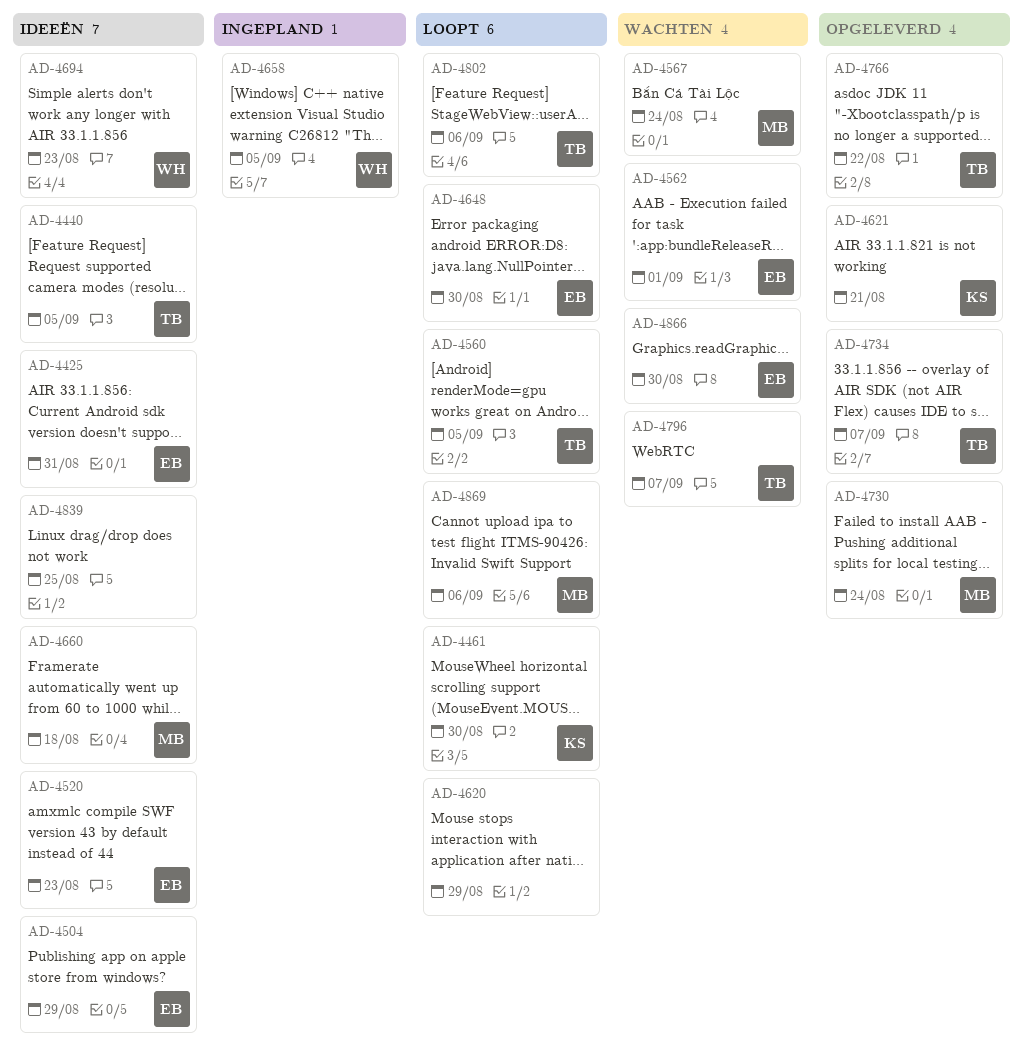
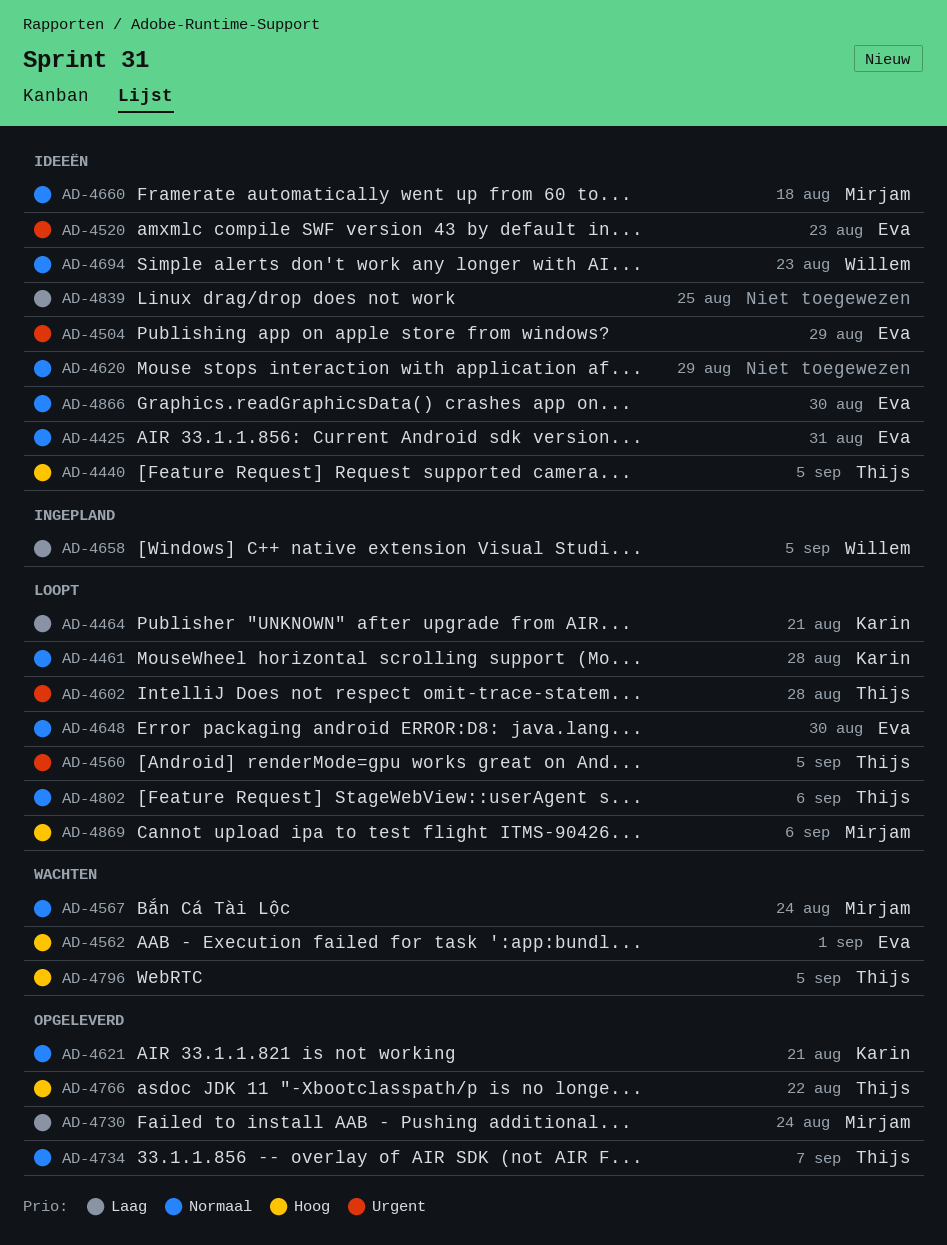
AD-4461, due: Aug 30 -> Aug 28
AD-4464: none -> present
AD-4602: none -> present
AD-4620, status: Loopt -> Ideeën
AD-4796, due: Sep 7 -> Sep 5
AD-4866, status: Wachten -> Ideeën

